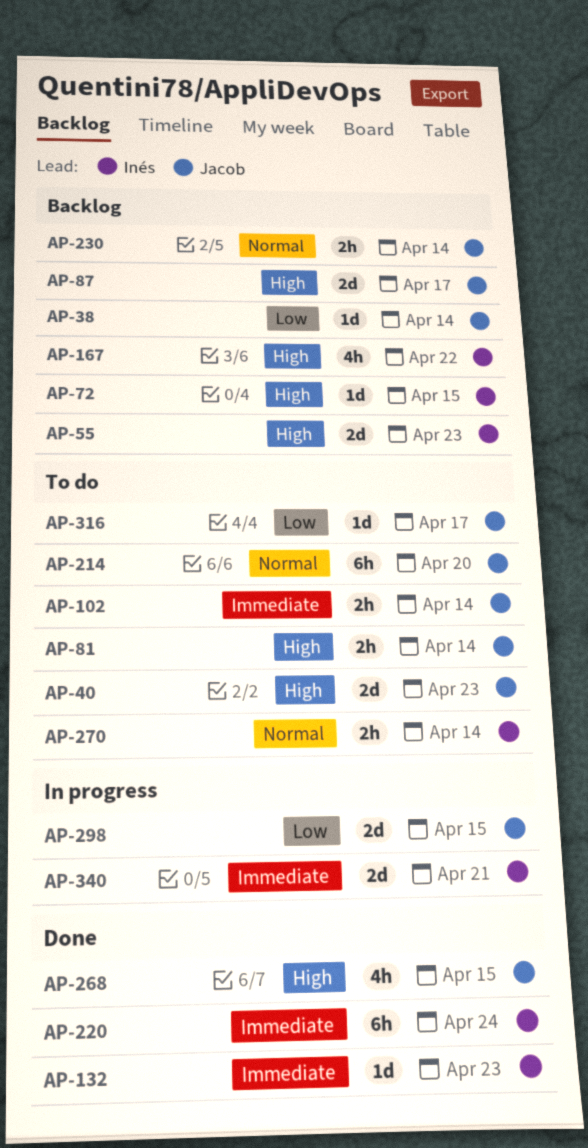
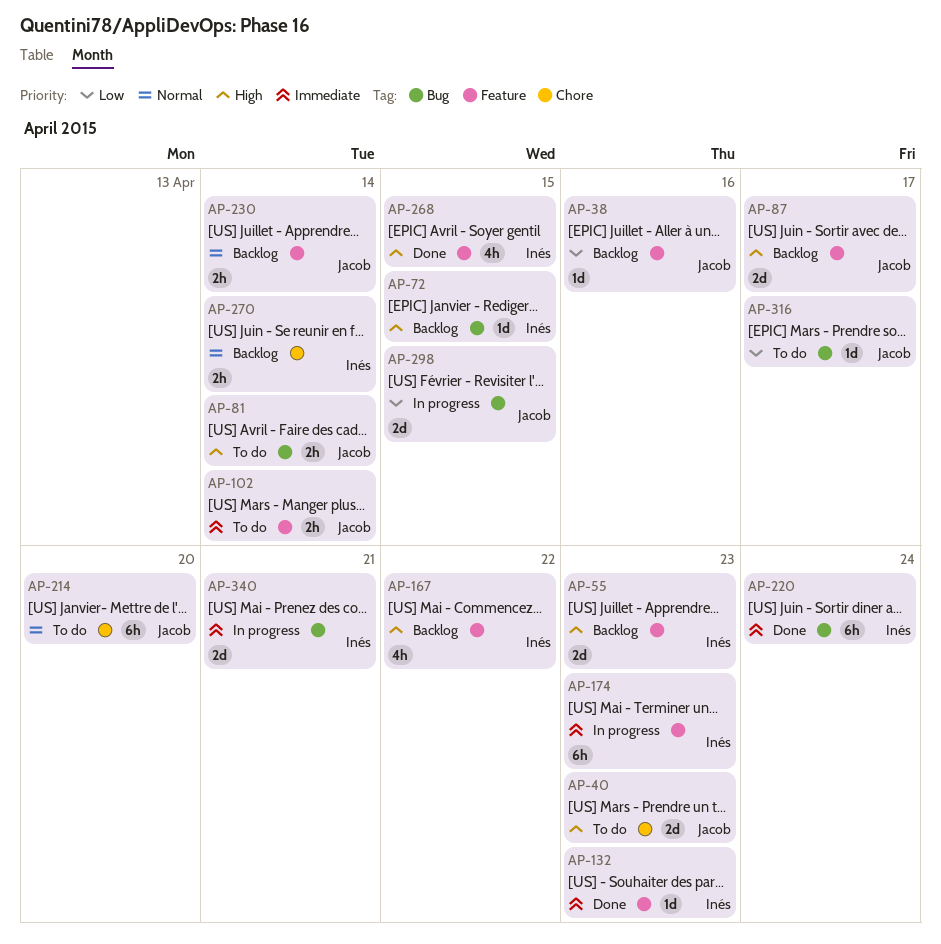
AP-38, due: Apr 14 -> Apr 16
AP-174: none -> present
AP-268, owner: Jacob -> Inés
AP-270, status: To do -> Backlog

